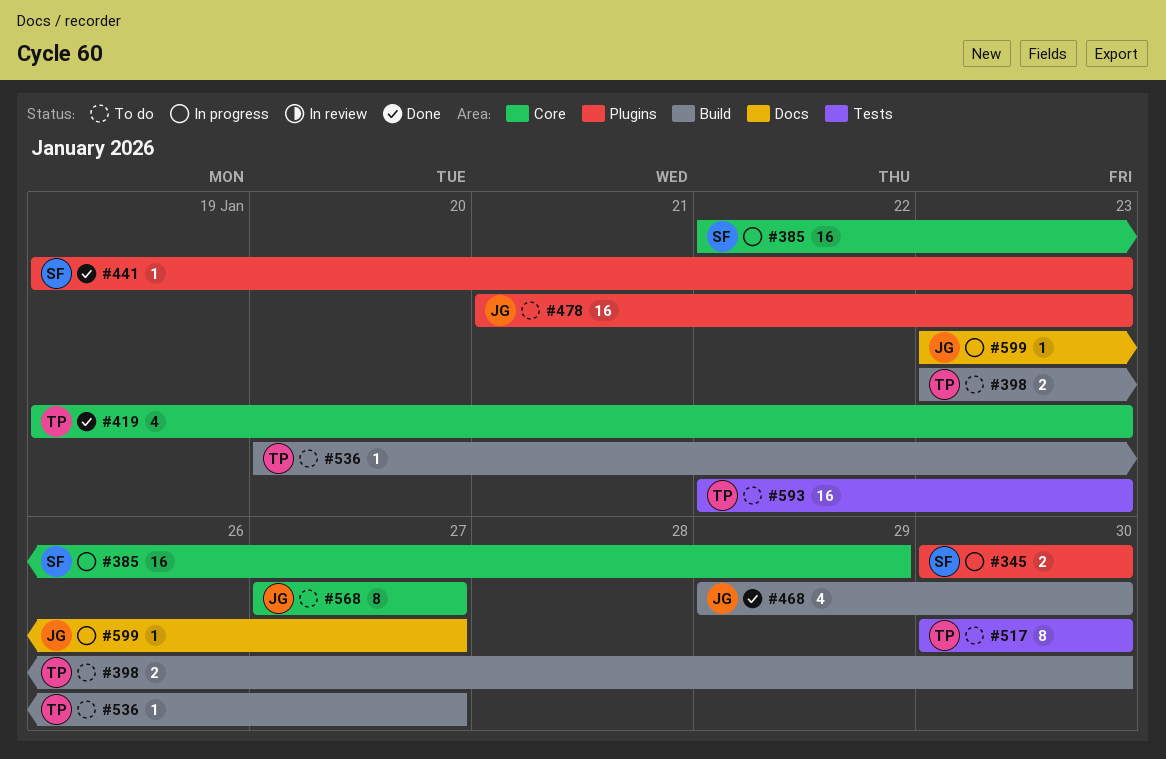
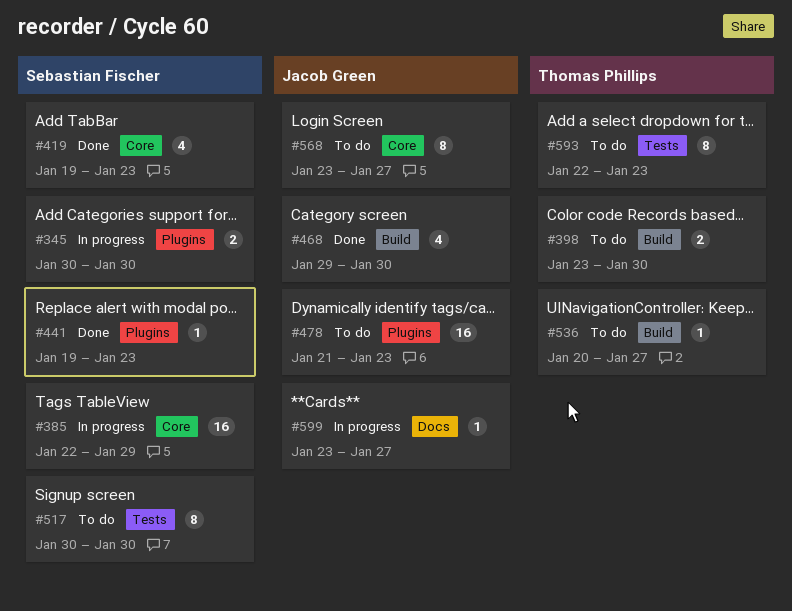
#419, owner: Thomas Phillips -> Sebastian Fischer
#517, owner: Thomas Phillips -> Sebastian Fischer
#568, start: Jan 27 -> Jan 23
#593, estimate: 16 -> 8

